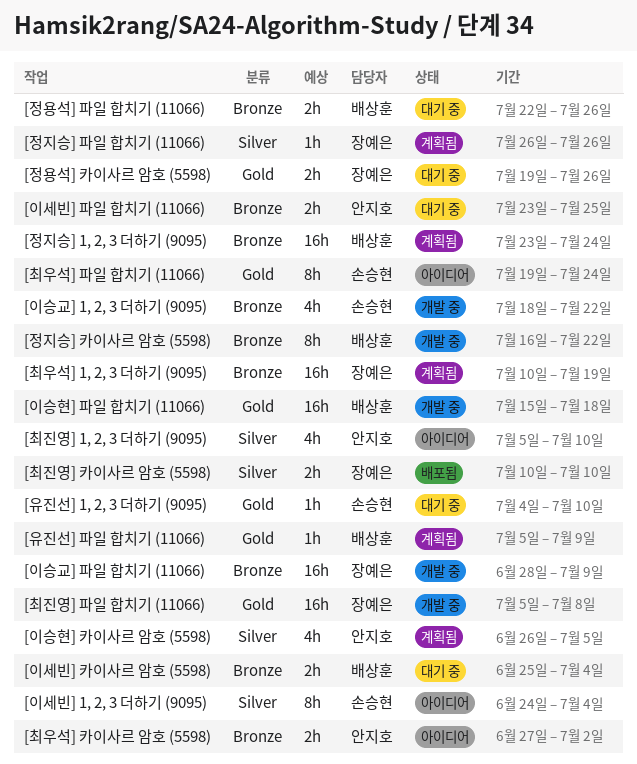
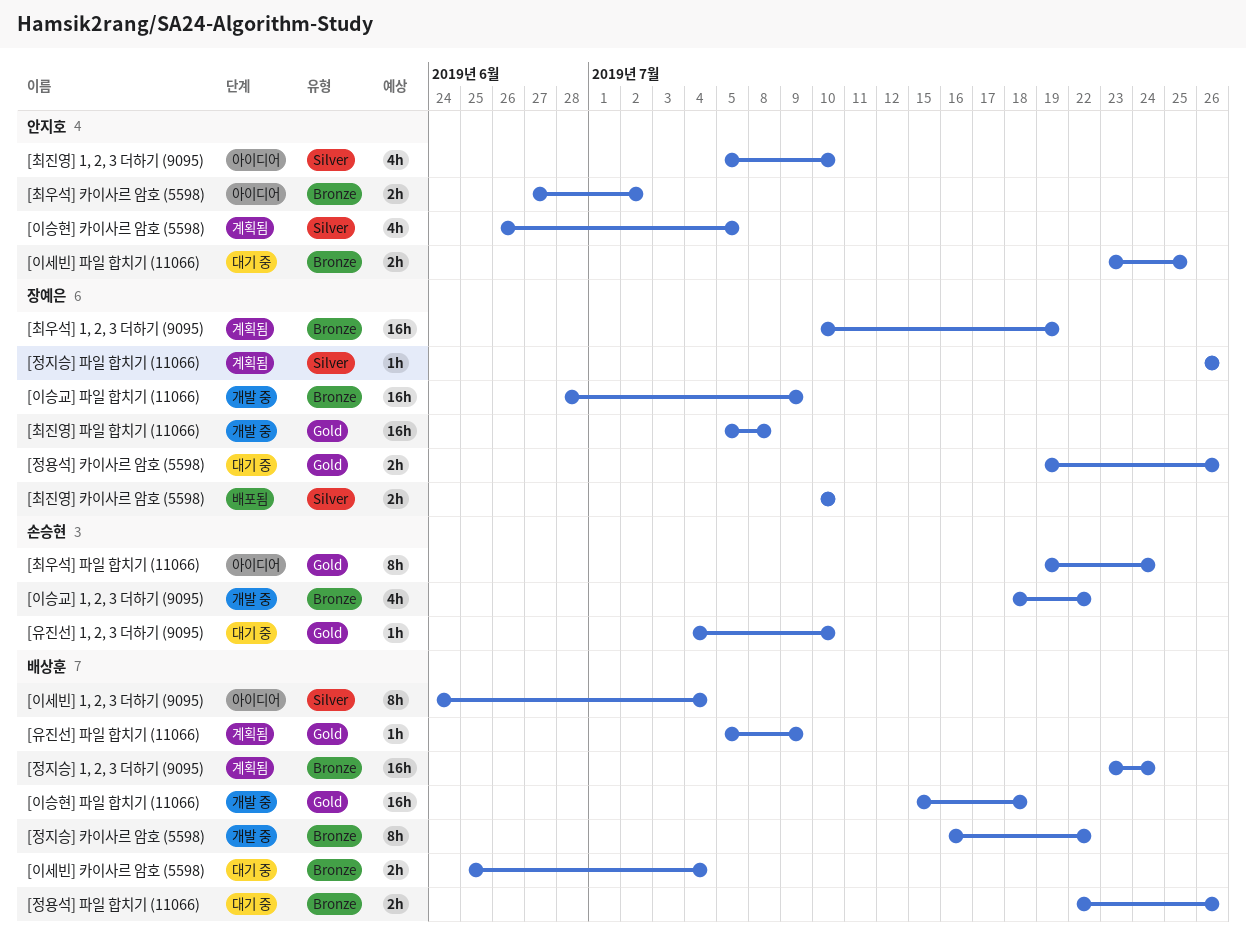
[이세빈] 1, 2, 3 더하기 (9095), owner: 손승현 -> 배상훈

